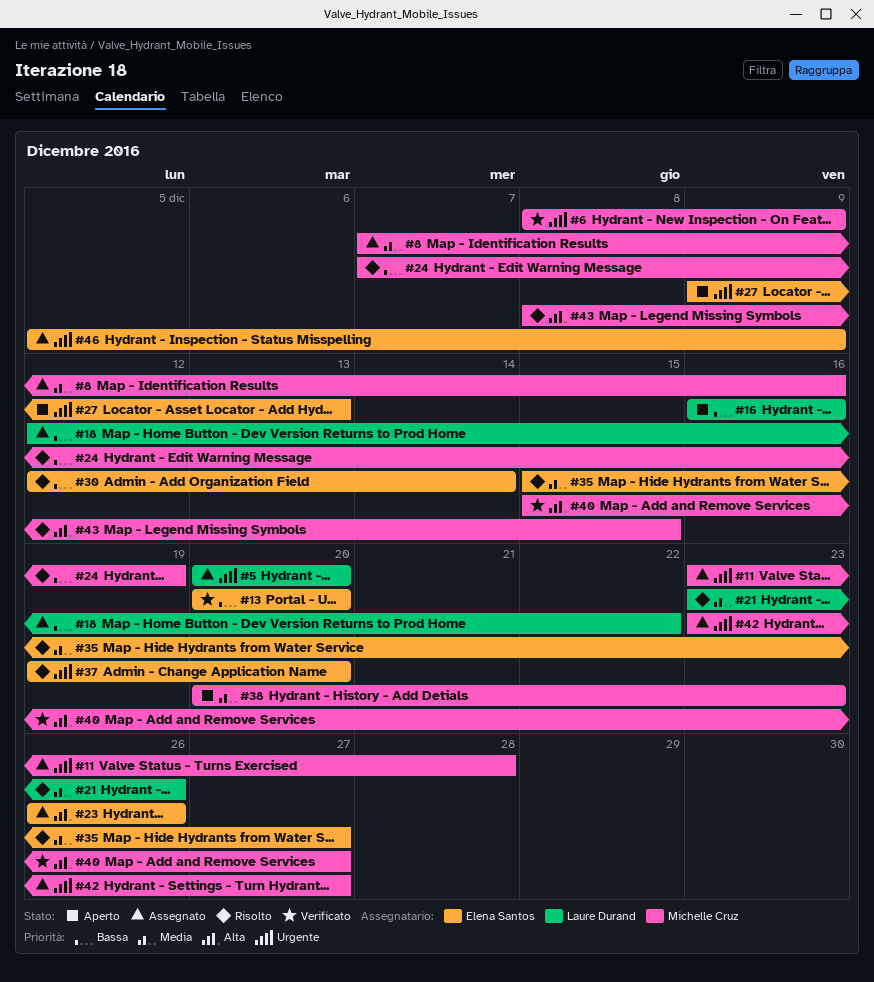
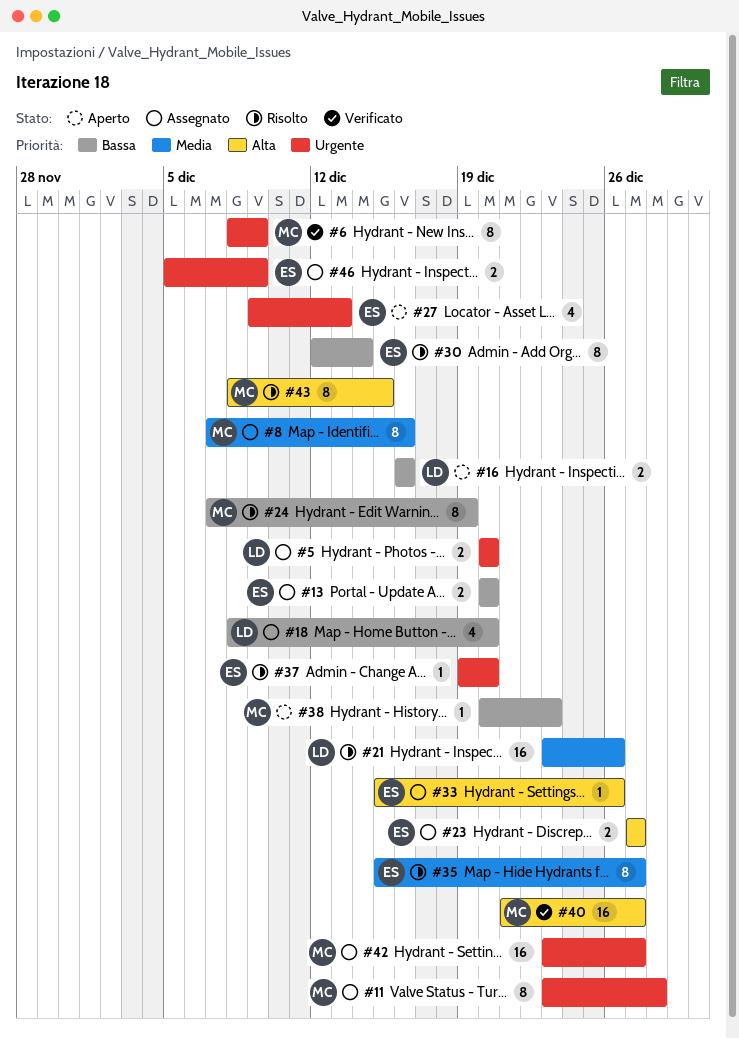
#13, status: Verificato -> Assegnato
#18, start: Dec 12 -> Dec 8
#18, due: Dec 22 -> Dec 20
#23, start: Dec 26 -> Dec 27
#23, due: Dec 26 -> Dec 27
#33: none -> present
#38, priority: Media -> Bassa
#40, start: Dec 15 -> Dec 21

